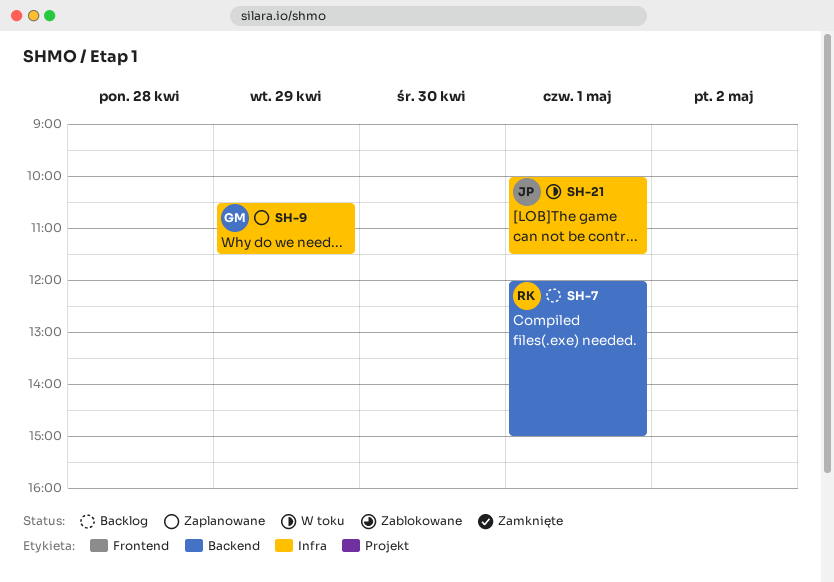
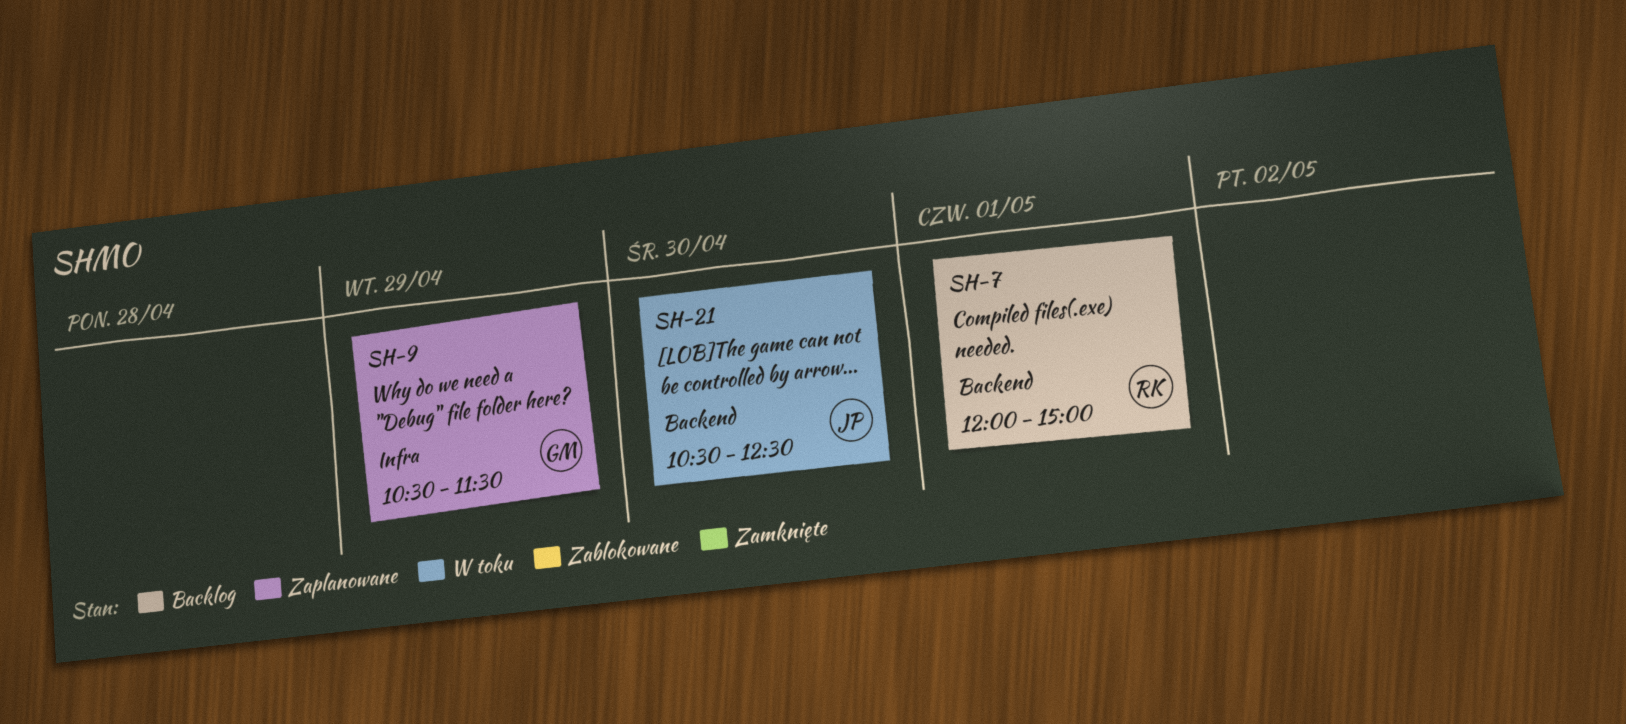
SH-21, label: Infra -> Backend
SH-21, day: May 1 -> Apr 30
SH-21, begins: 10:00 -> 10:30
SH-21, ends: 11:30 -> 12:30

